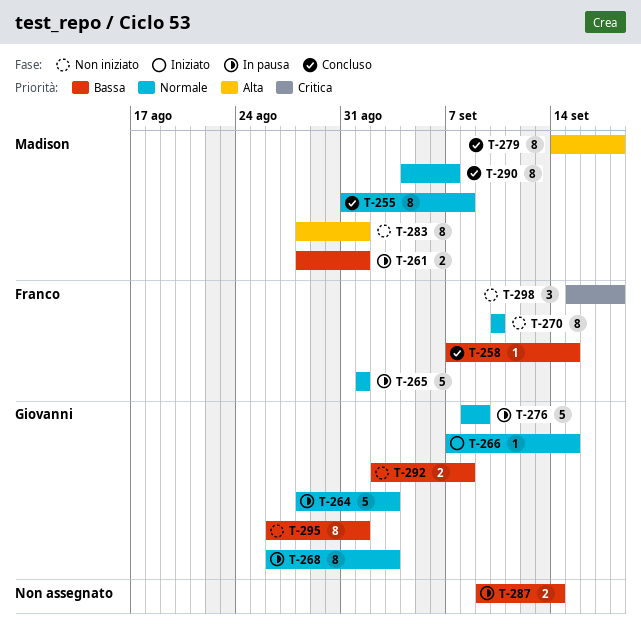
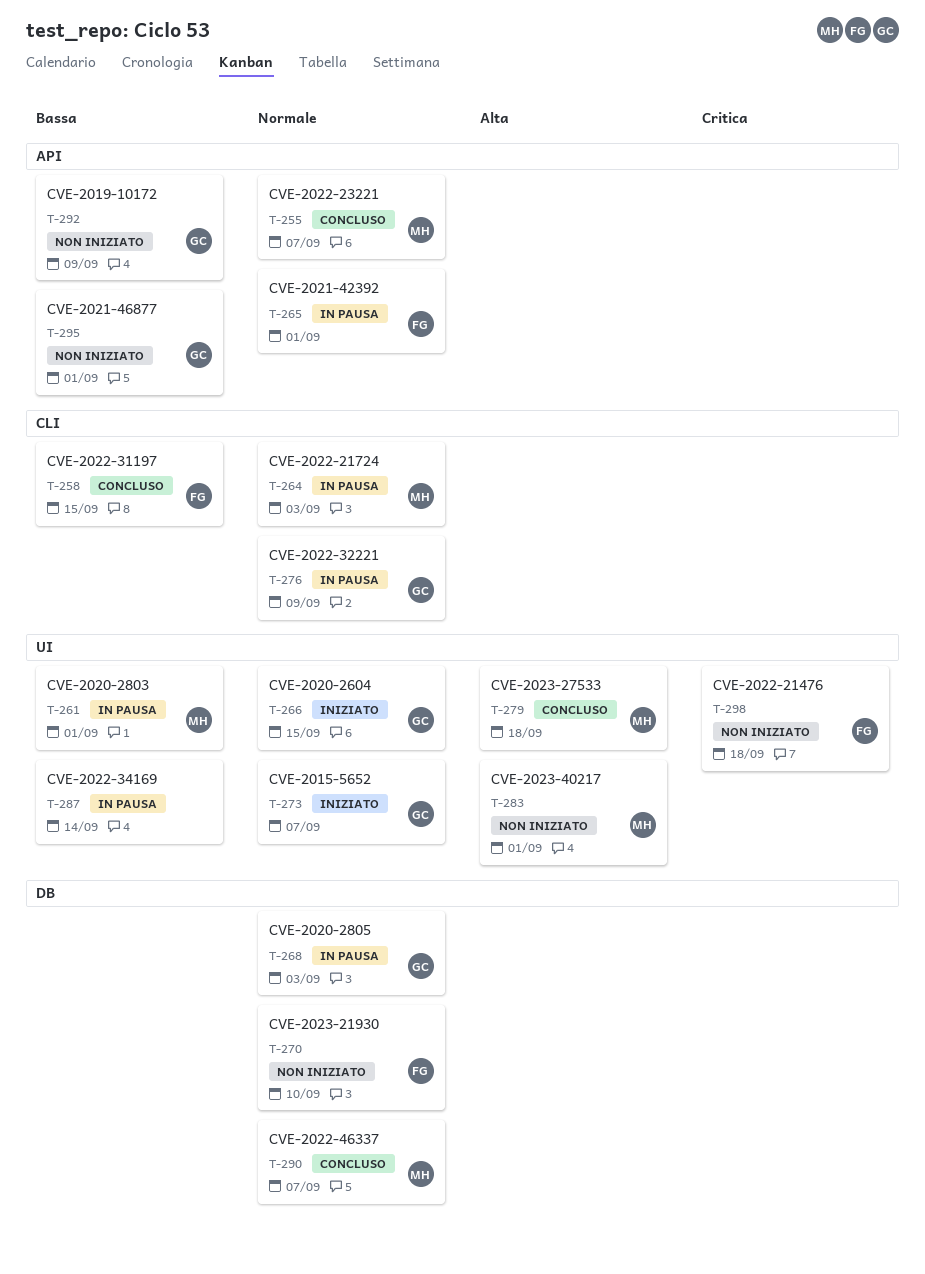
T-255, due: Sep 8 -> Sep 7
T-264, owner: Giovanni -> Madison
T-273: none -> present
T-292, due: Sep 8 -> Sep 9

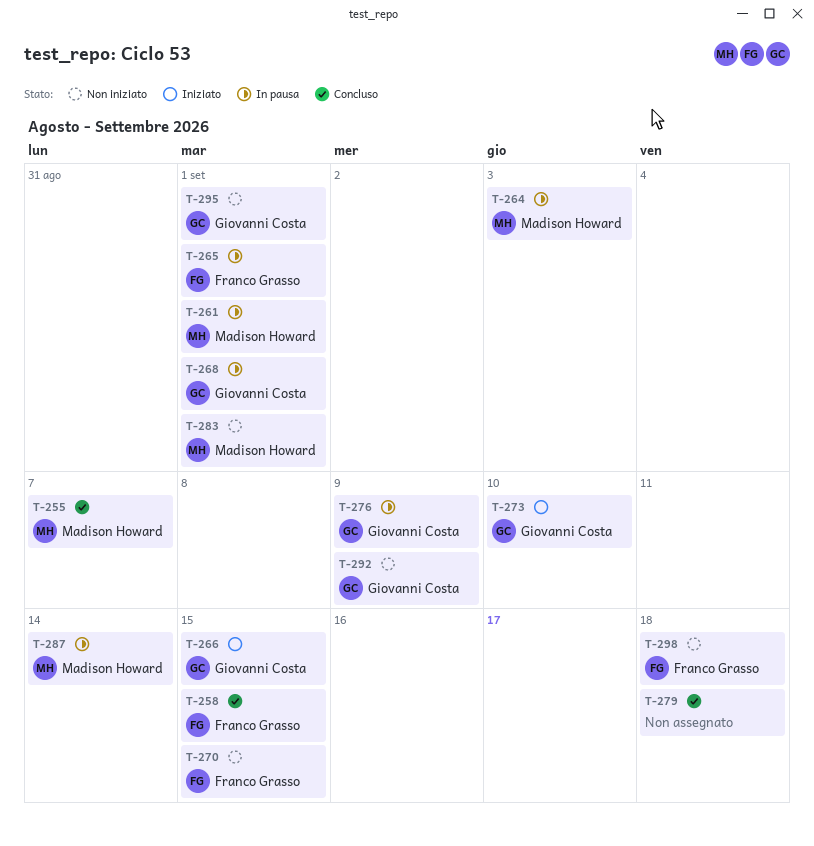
T-268, due: Sep 3 -> Sep 1
T-270, due: Sep 10 -> Sep 15
T-273, due: Sep 7 -> Sep 10
T-279, owner: Madison Howard -> none
T-287, owner: none -> Madison Howard
T-290: present -> none

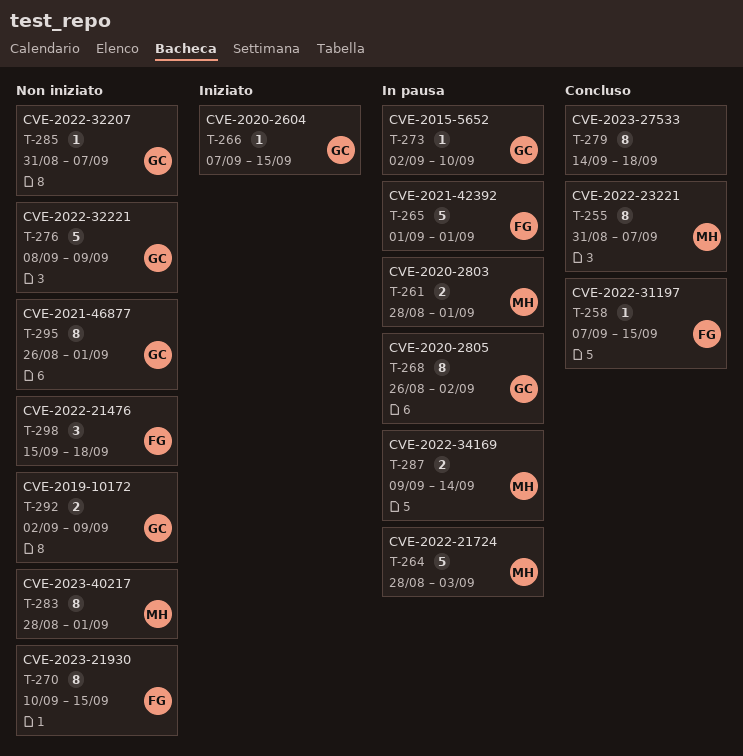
T-268, due: Sep 1 -> Sep 2
T-273, status: Iniziato -> In pausa
T-276, status: In pausa -> Non iniziato
T-285: none -> present

